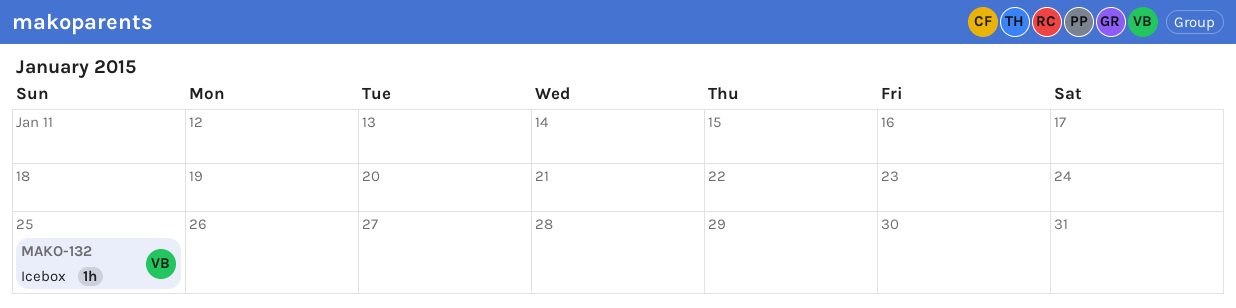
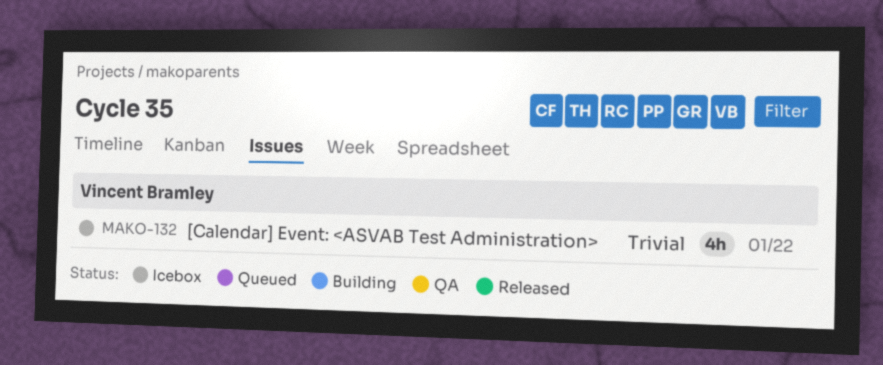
MAKO-132, estimate: 1h -> 4h
MAKO-132, due: Jan 25 -> Jan 22

